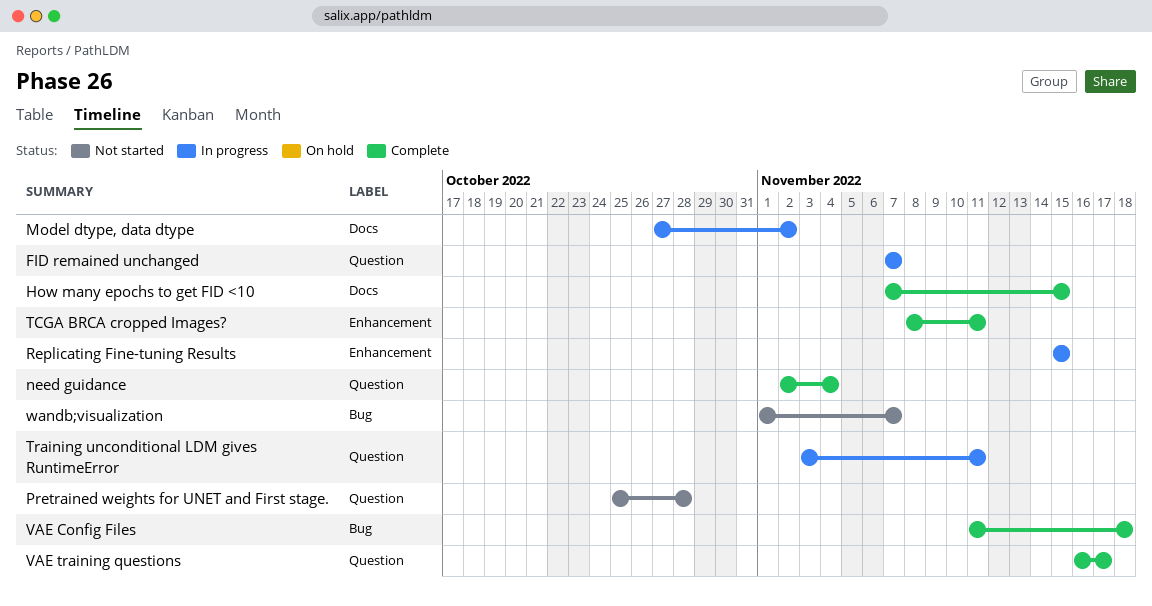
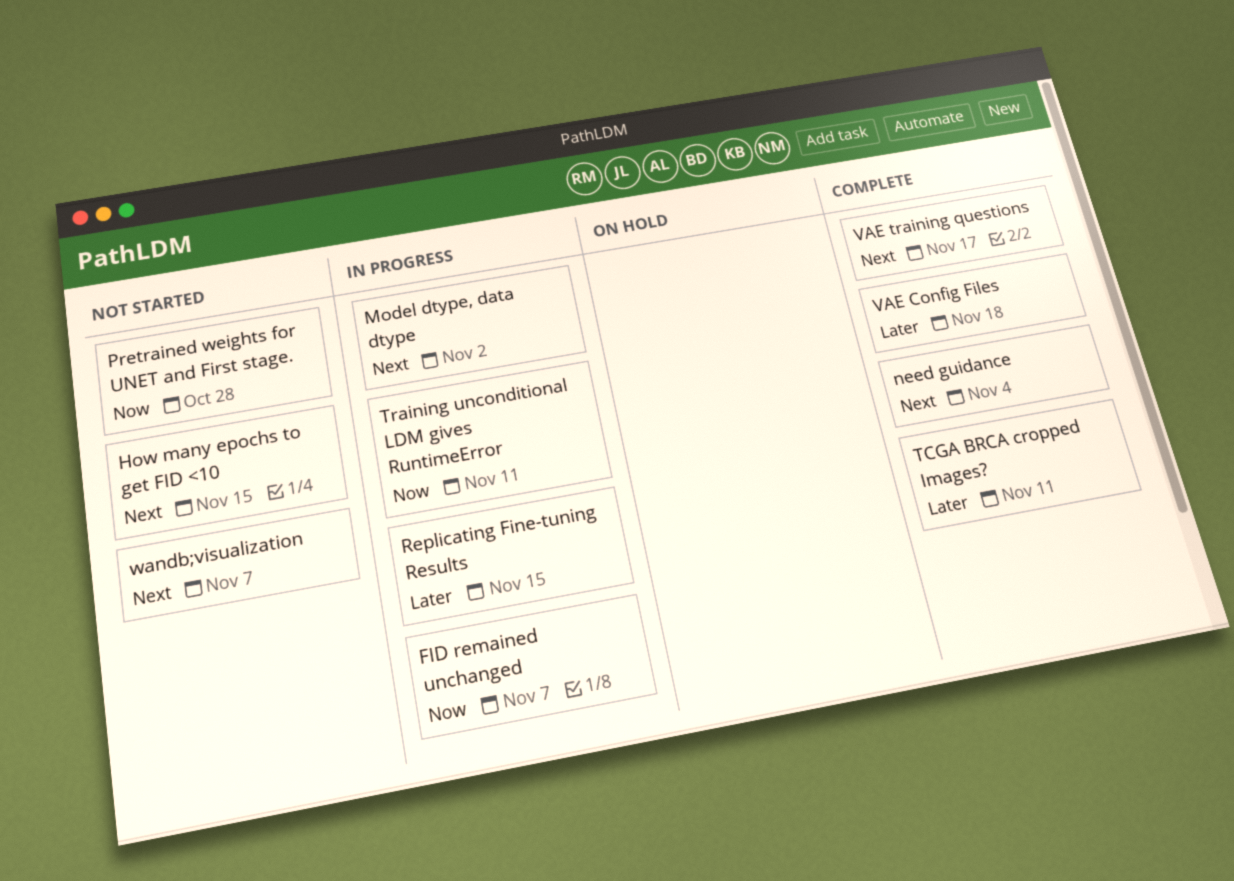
How many epochs to get FID <10, status: Complete -> Not started

